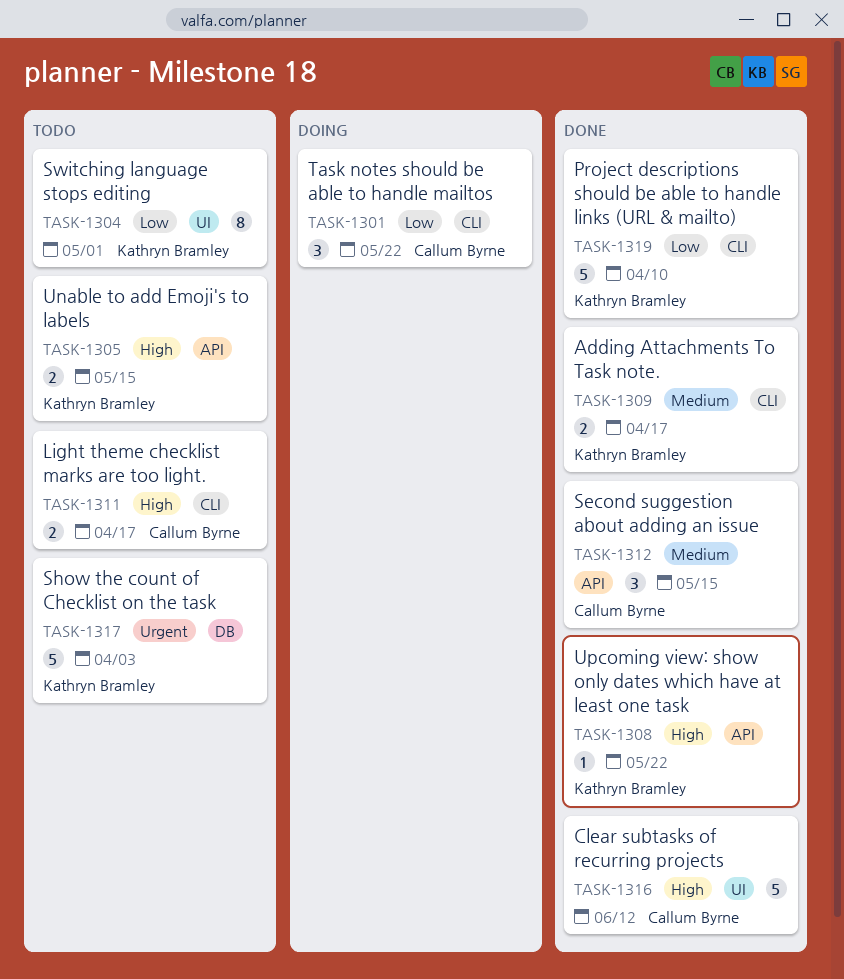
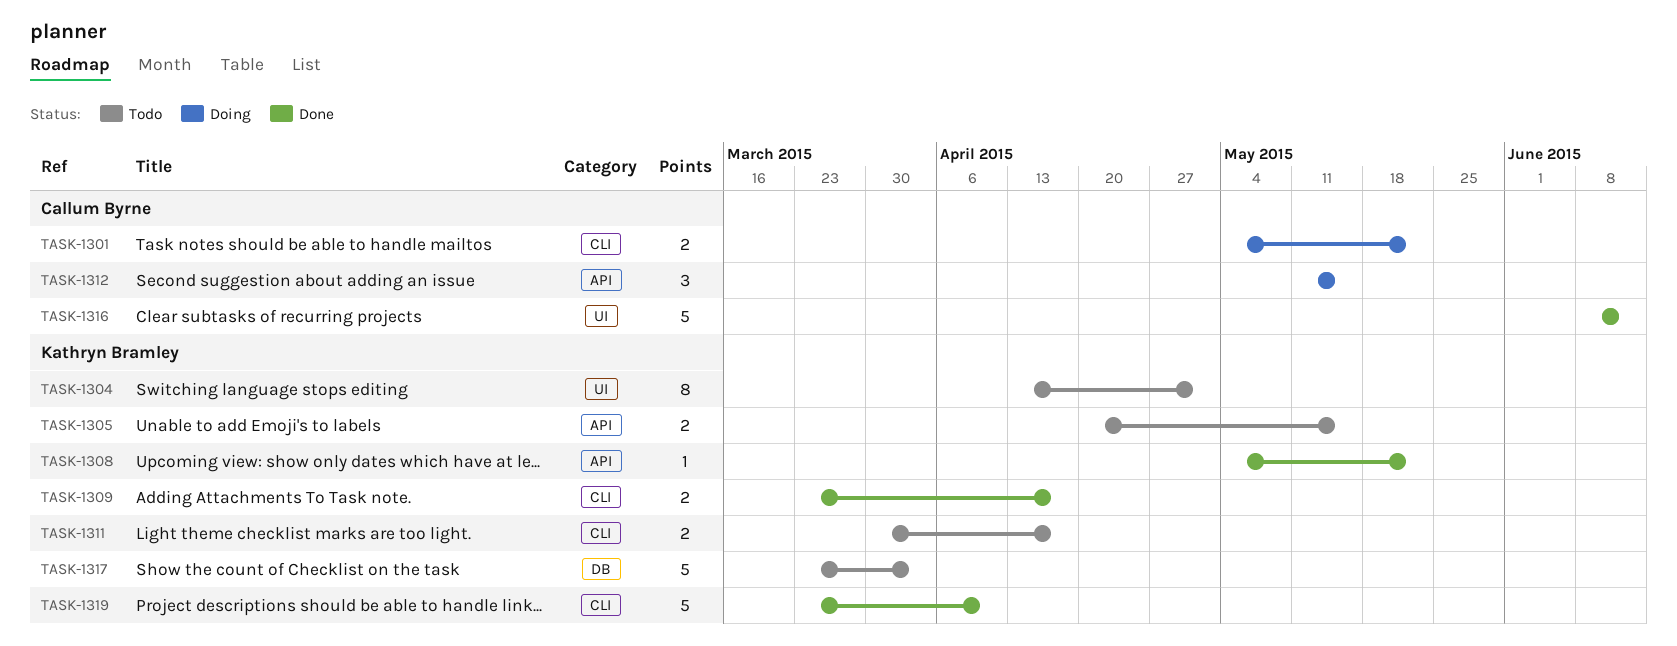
TASK-1301, estimate: 3 -> 2
TASK-1311, owner: Callum Byrne -> Kathryn Bramley
TASK-1312, status: Done -> Doing

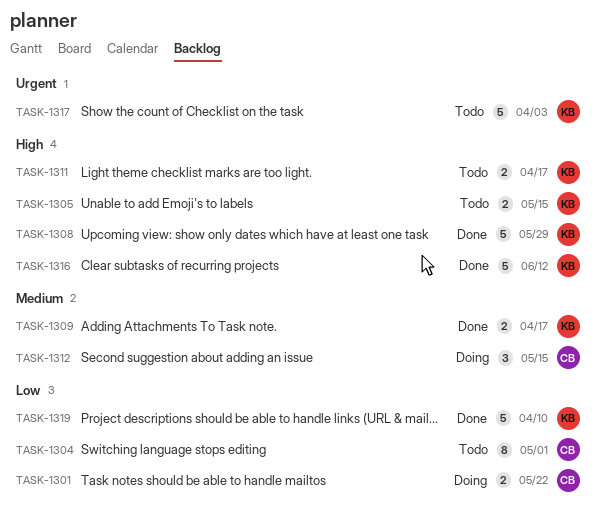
TASK-1304, owner: Kathryn Bramley -> Callum Byrne
TASK-1308, estimate: 1 -> 5
TASK-1308, due: May 22 -> May 29
TASK-1316, owner: Callum Byrne -> Kathryn Bramley

